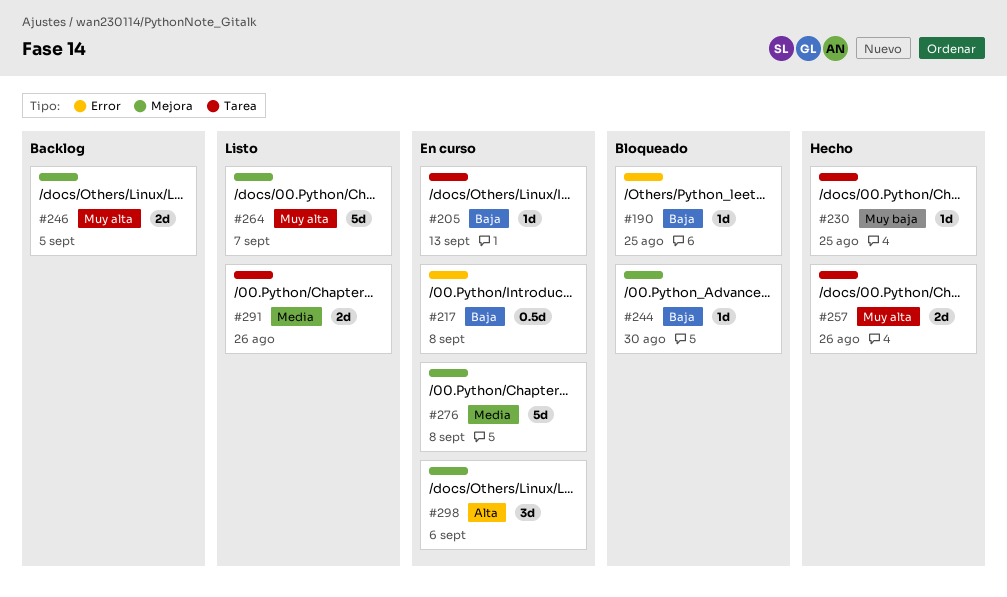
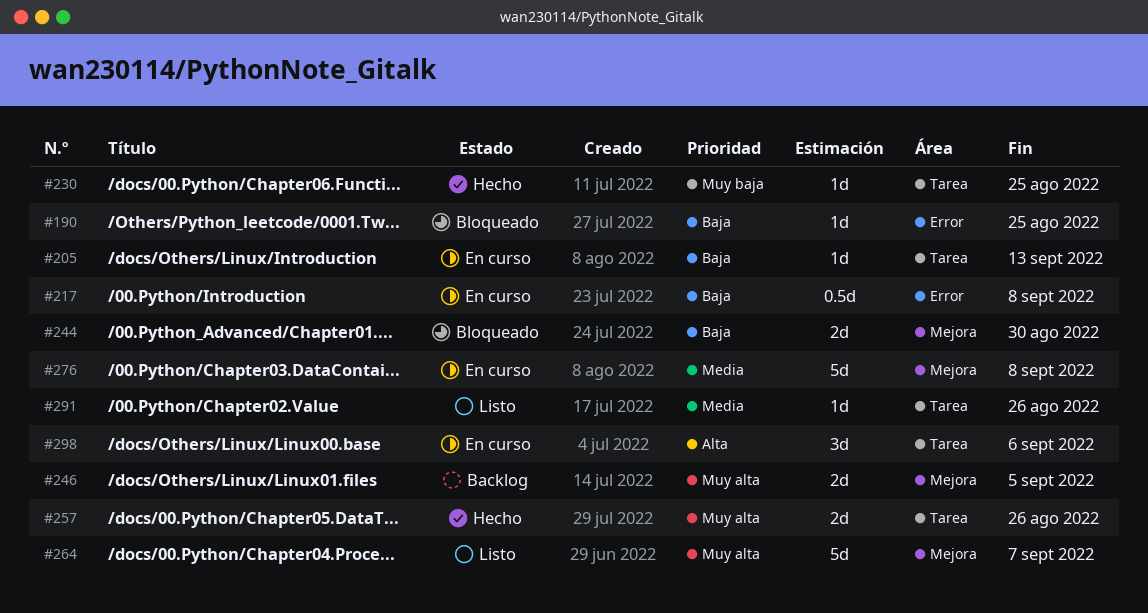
#244, estimate: 1d -> 2d
#291, estimate: 2d -> 1d
#298, label: Mejora -> Tarea

